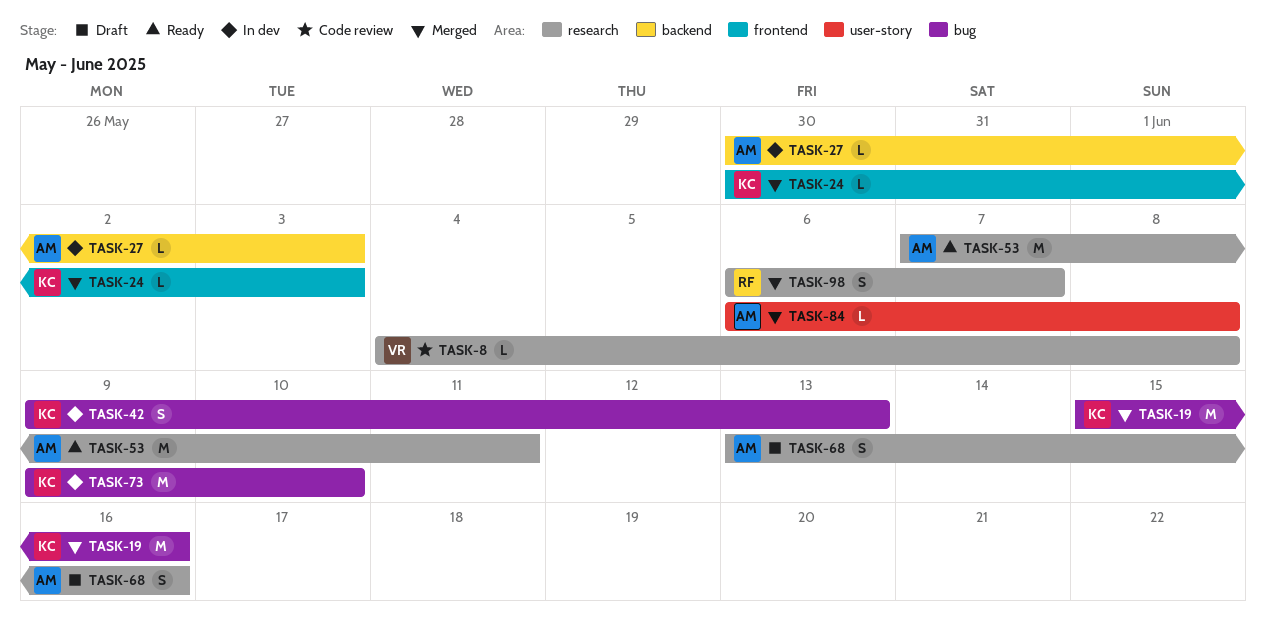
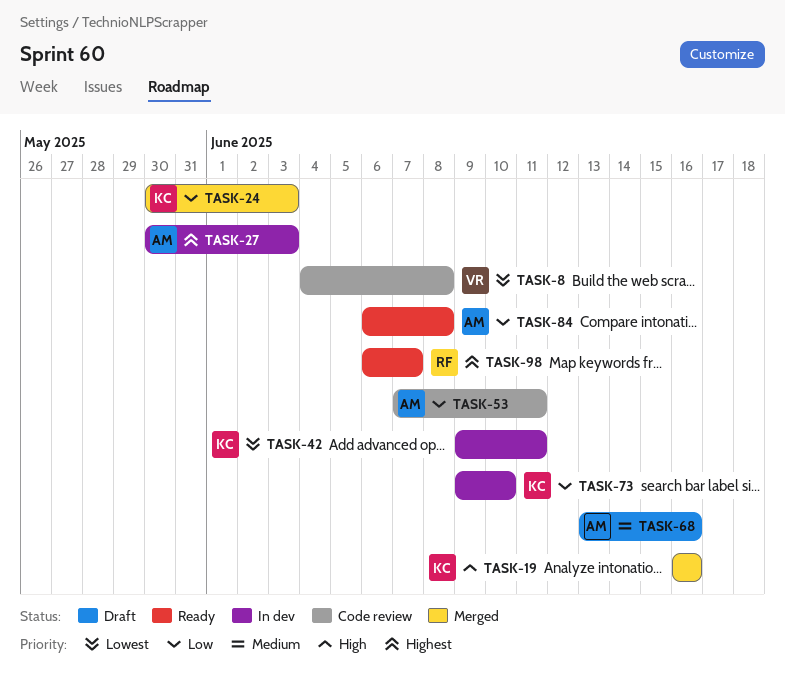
TASK-19, start: Jun 15 -> Jun 16
TASK-42, due: Jun 13 -> Jun 11
TASK-53, status: Ready -> Code review
TASK-84, status: Merged -> Ready
TASK-98, status: Merged -> Ready

